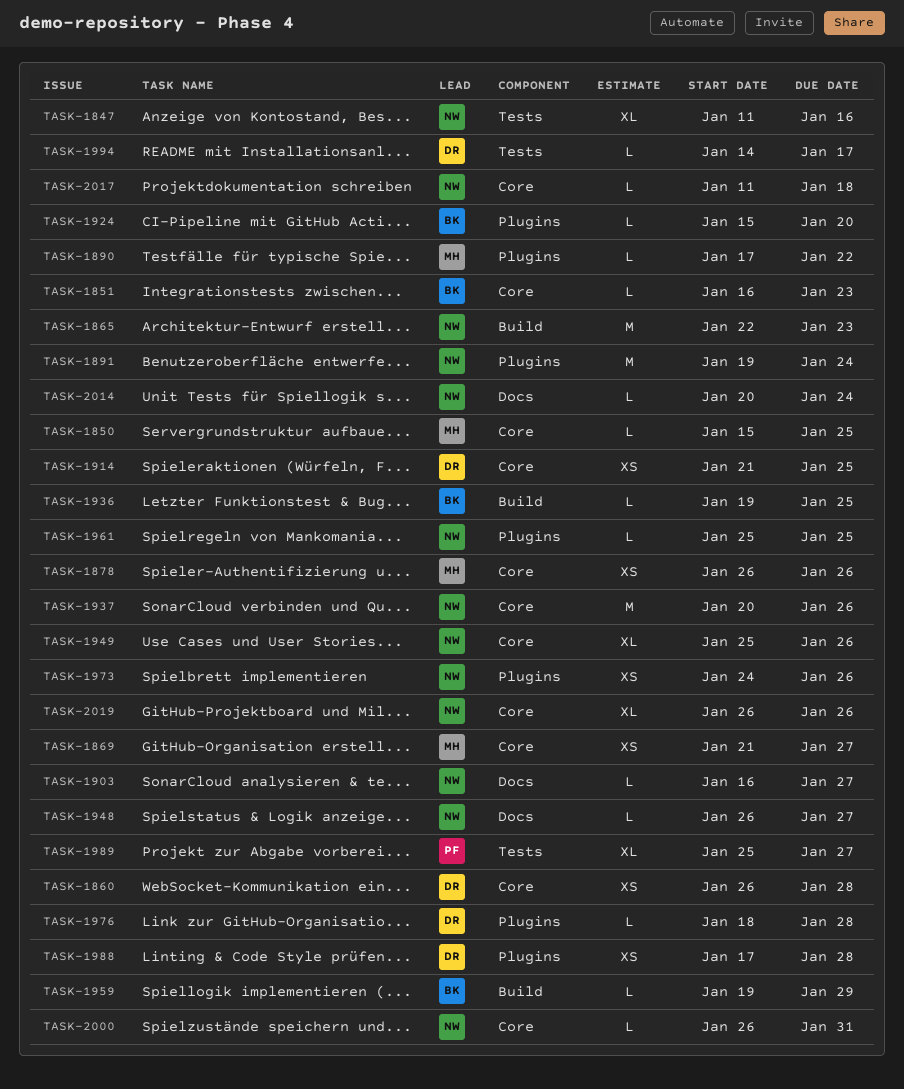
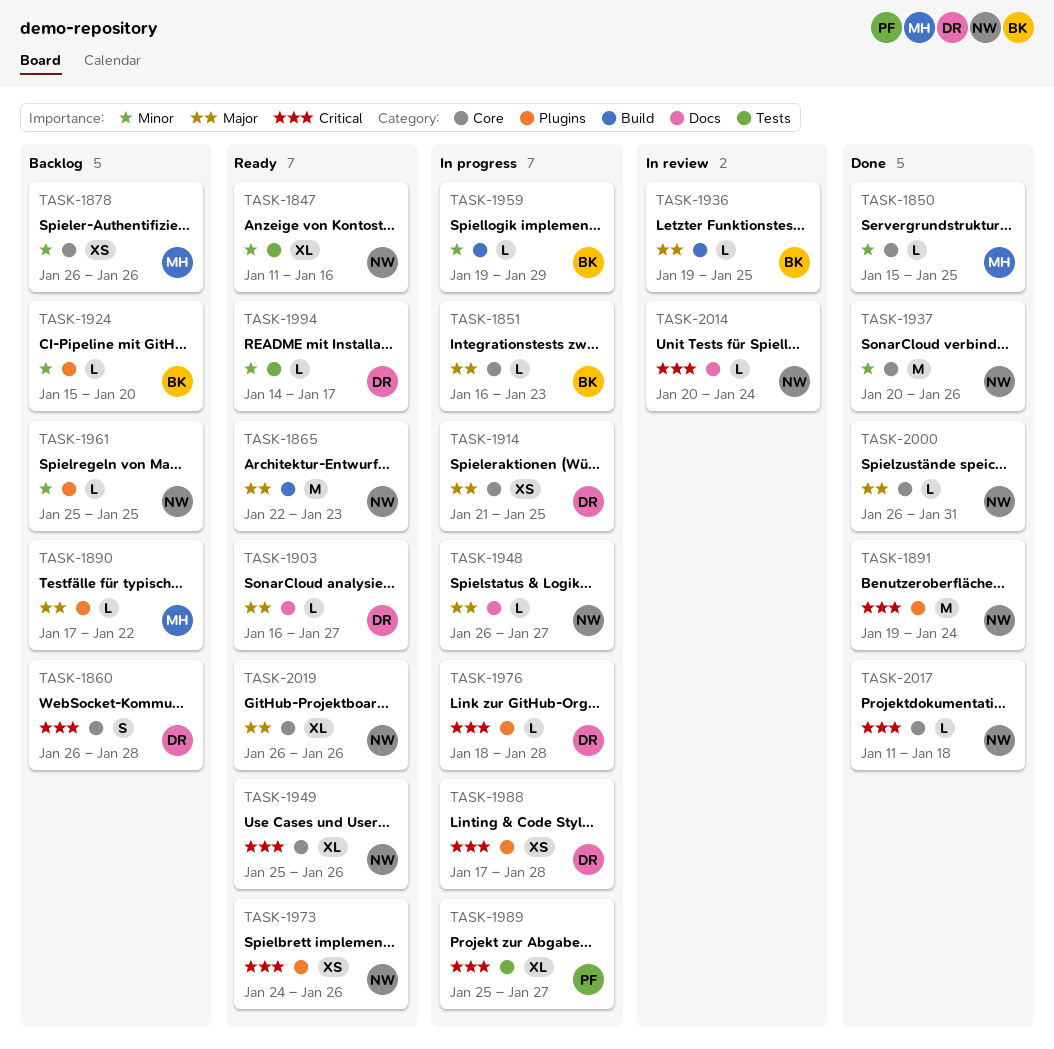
TASK-1860, estimate: XS -> S
TASK-1869: present -> none
TASK-1903, owner: NW -> DR

